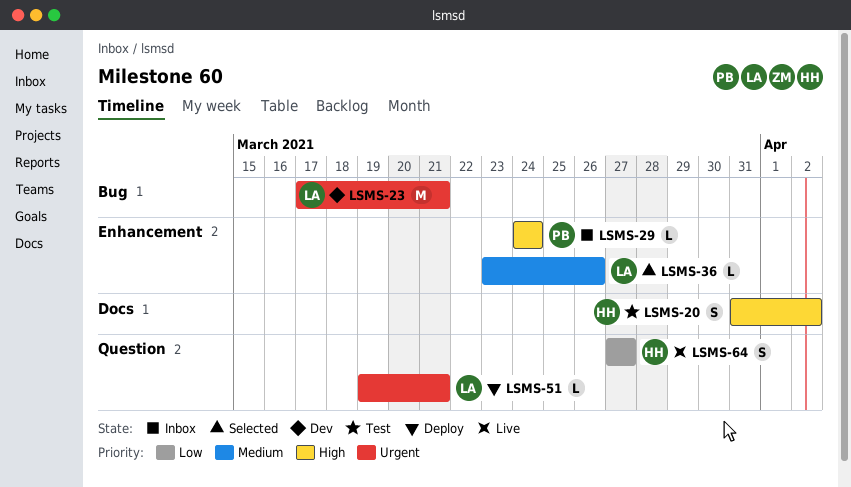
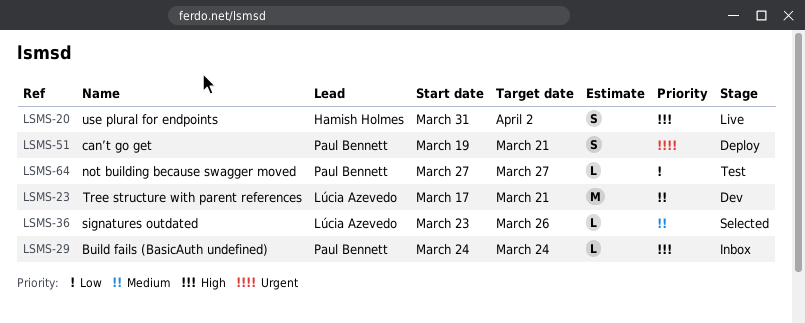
LSMS-20, status: Test -> Live
LSMS-23, priority: Urgent -> Medium
LSMS-51, owner: Lúcia Azevedo -> Paul Bennett
LSMS-51, estimate: L -> S
LSMS-64, status: Live -> Test
LSMS-64, owner: Hamish Holmes -> Paul Bennett
LSMS-64, estimate: S -> L

